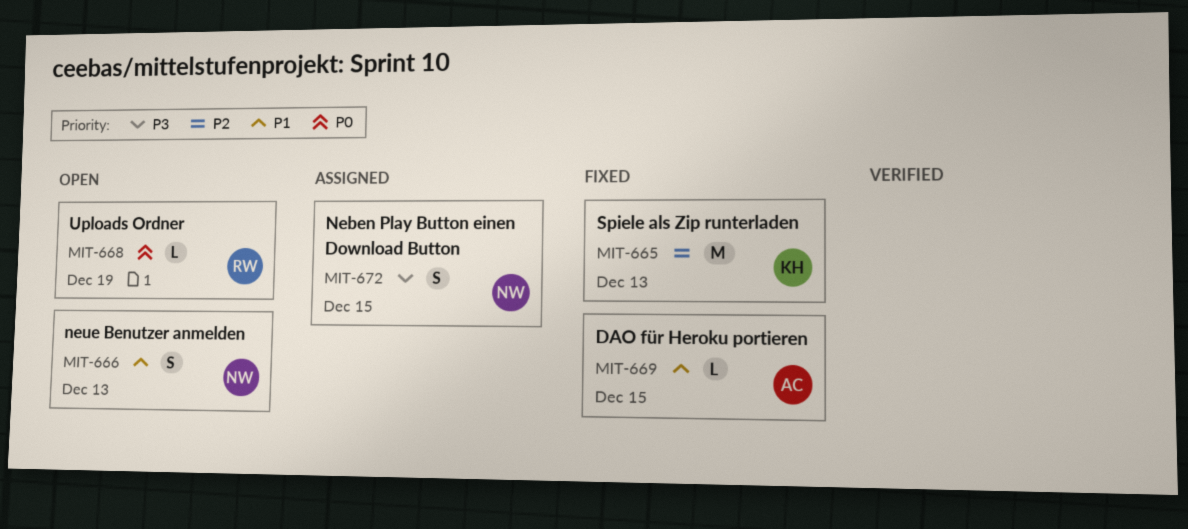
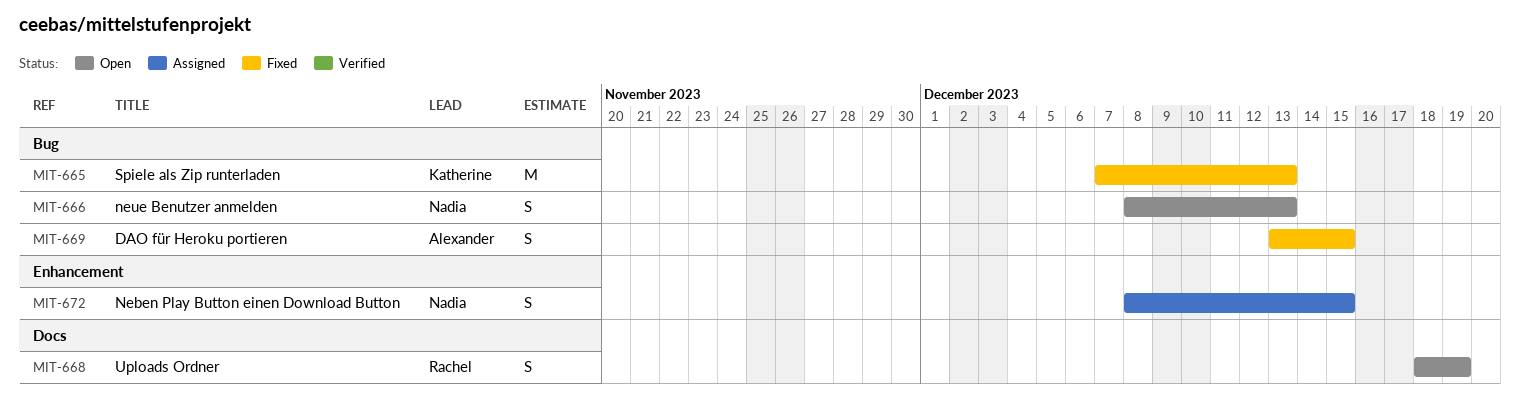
MIT-668, estimate: L -> S
MIT-669, estimate: L -> S

